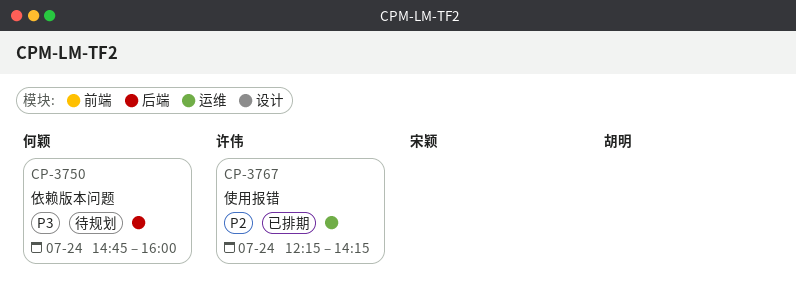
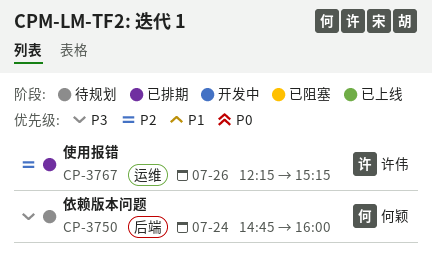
CP-3767, day: Jul 24 -> Jul 26
CP-3767, ends: 14:15 -> 15:15

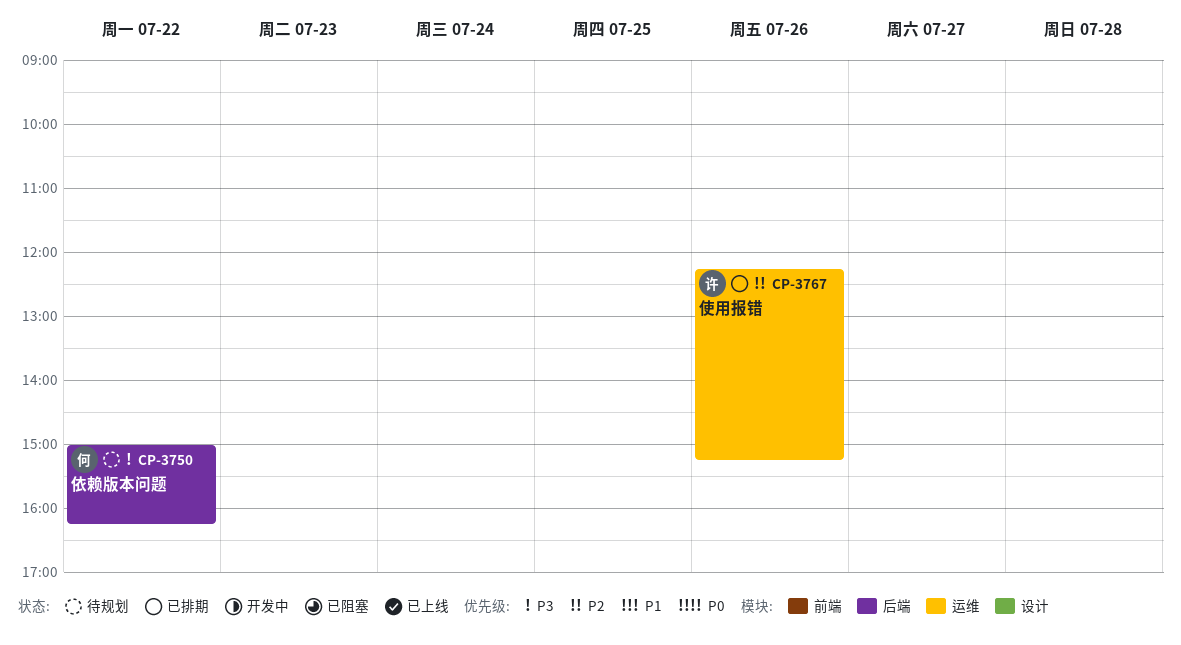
CP-3750, day: Jul 24 -> Jul 22
CP-3750, begins: 14:45 -> 15:00
CP-3750, ends: 16:00 -> 16:15

